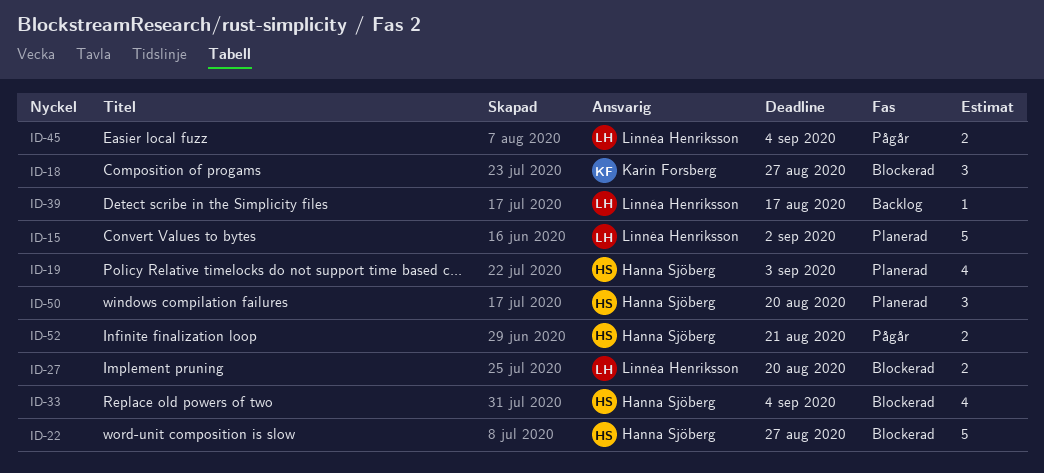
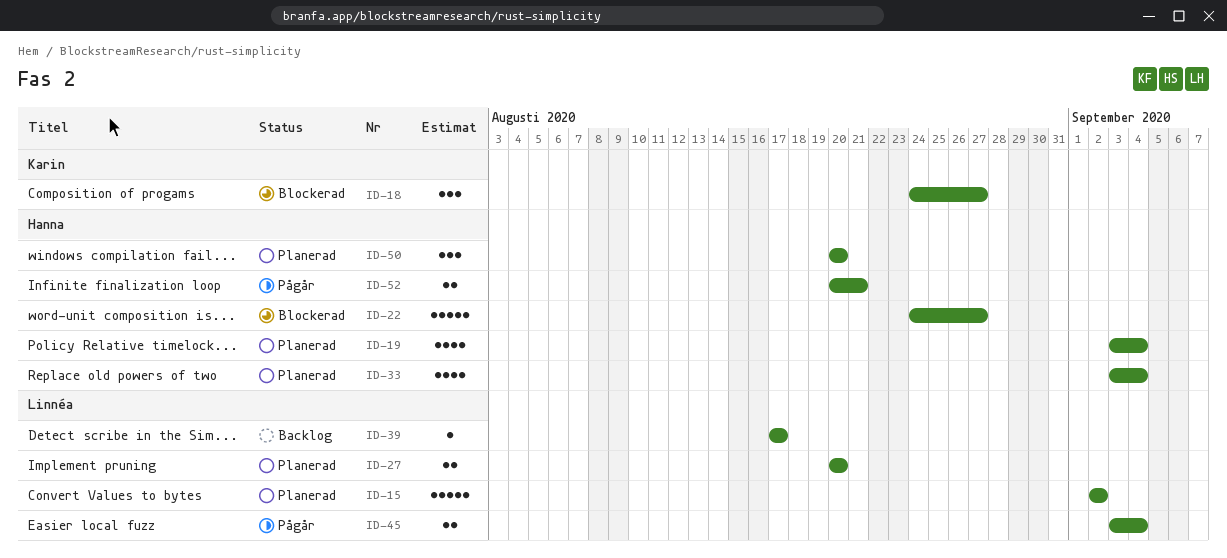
ID-19, due: Sep 3 -> Sep 4
ID-27, status: Blockerad -> Planerad
ID-33, status: Blockerad -> Planerad

